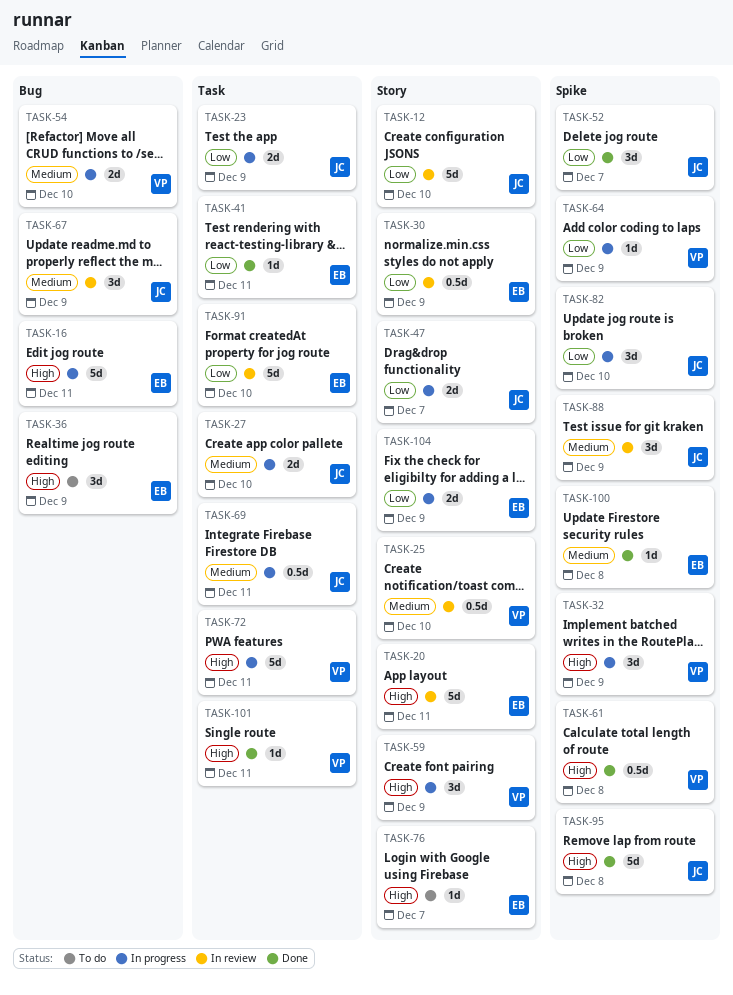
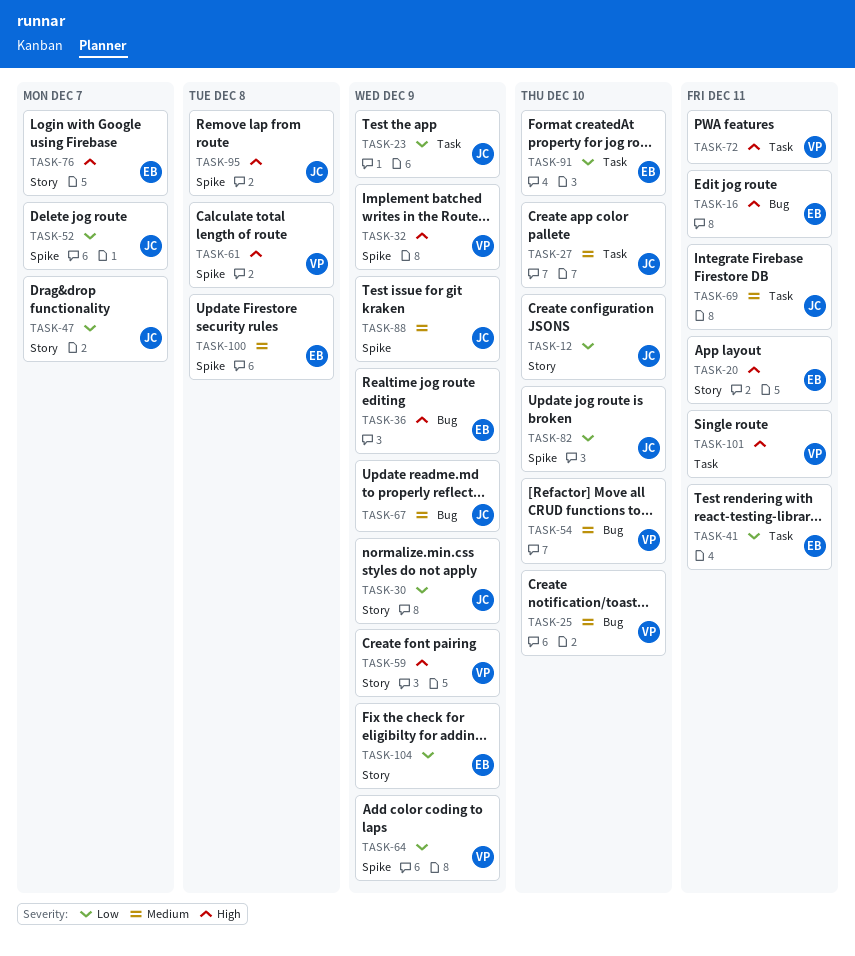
TASK-25, label: Story -> Bug
TASK-30, owner: EB -> JC

